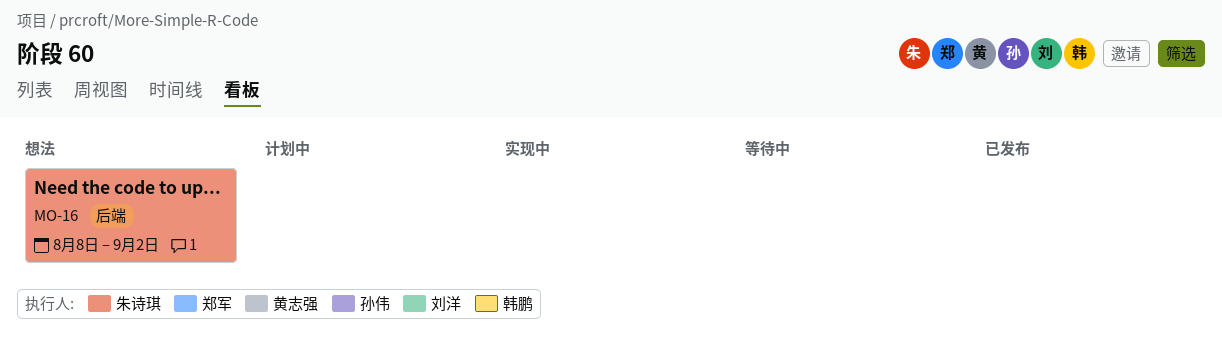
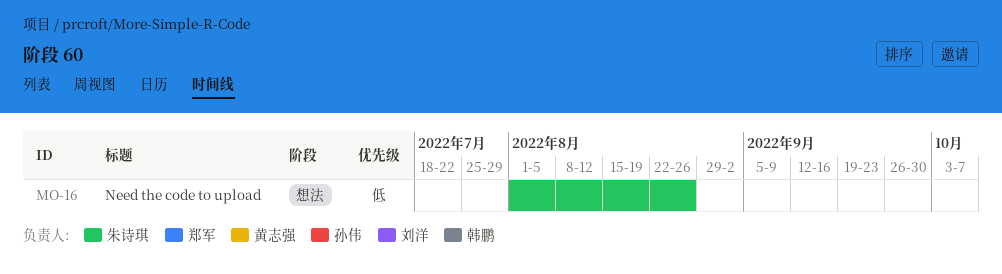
MO-16, start: Aug 8 -> Aug 1
MO-16, due: Sep 2 -> Aug 26

